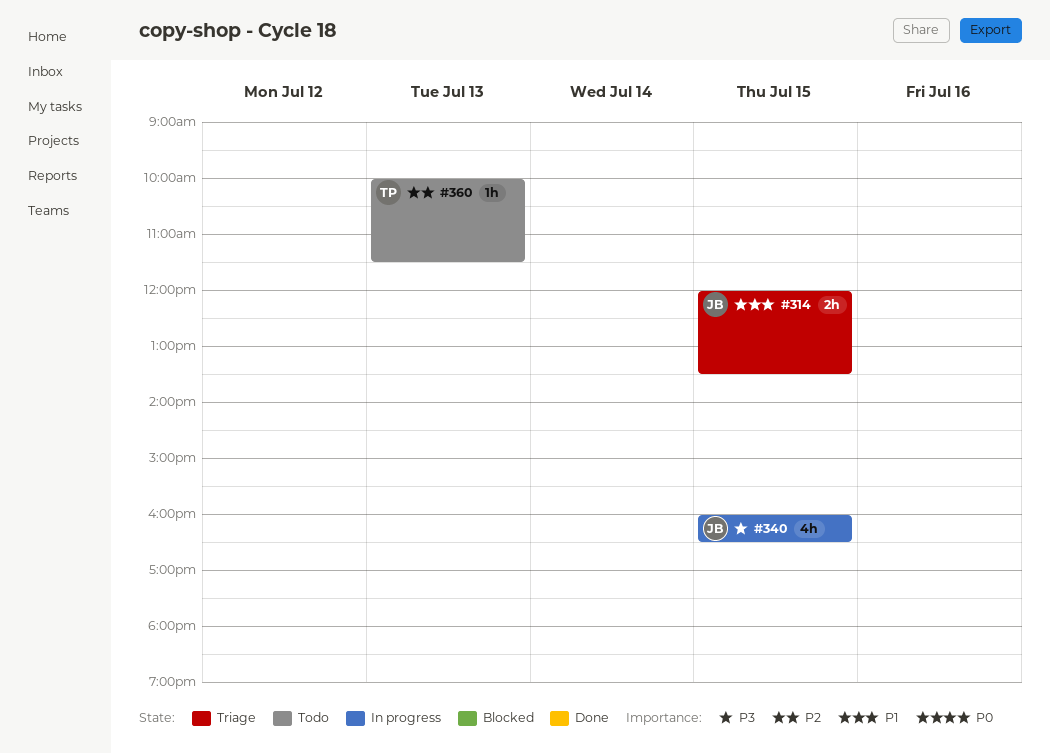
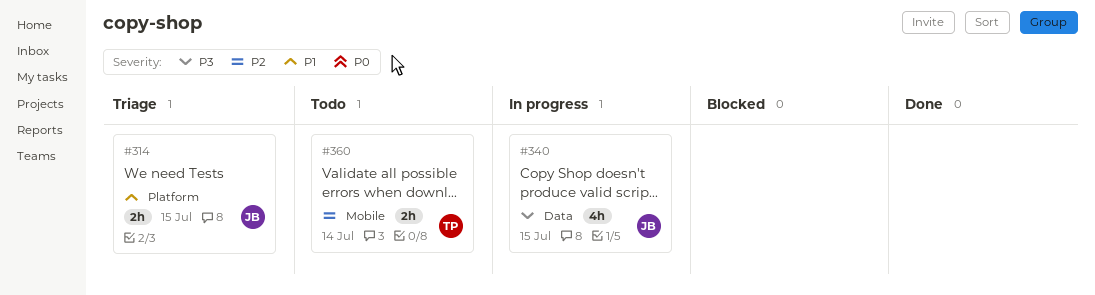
#360, estimate: 1h -> 2h
#360, day: Jul 13 -> Jul 14

